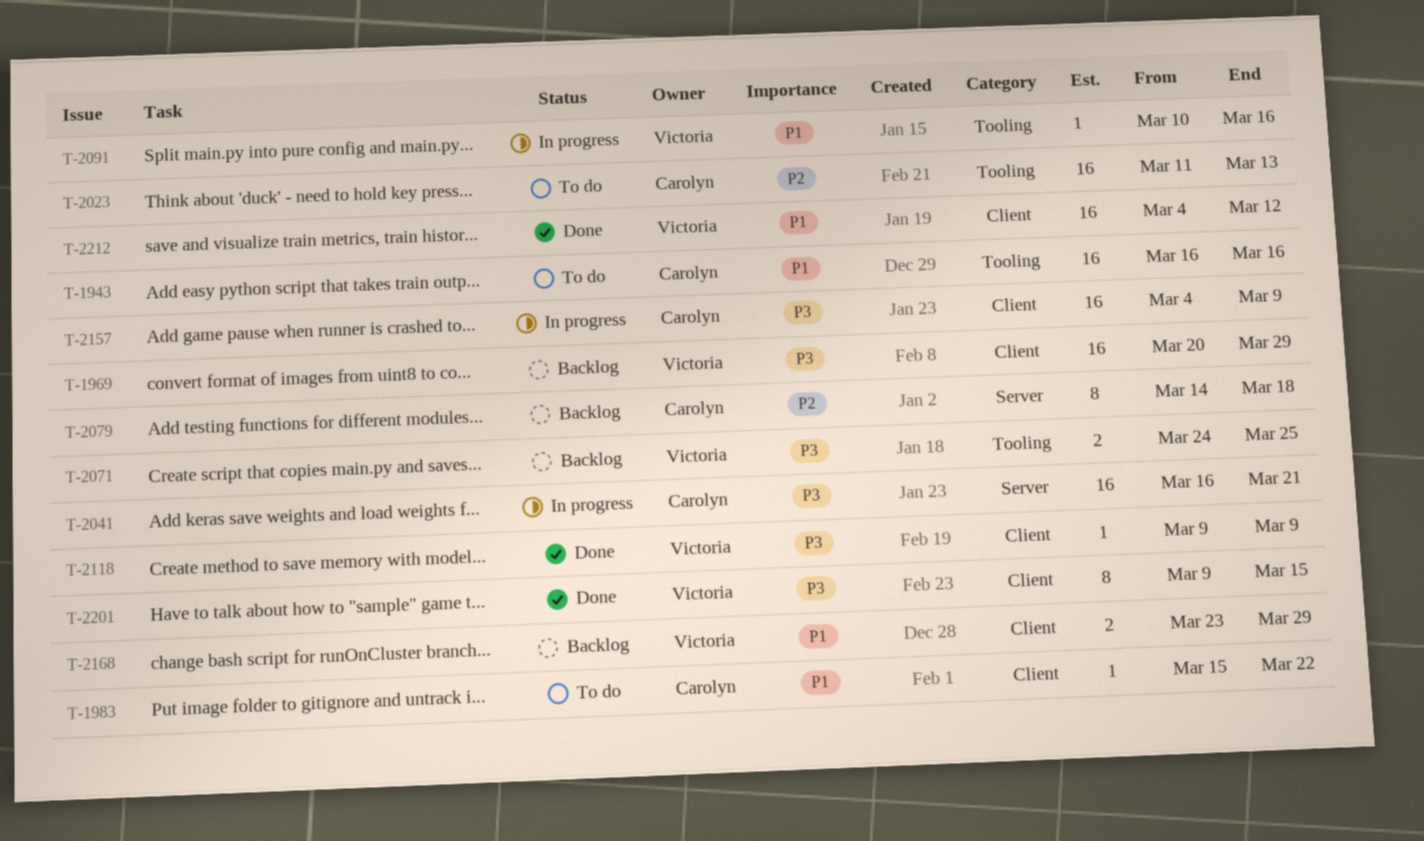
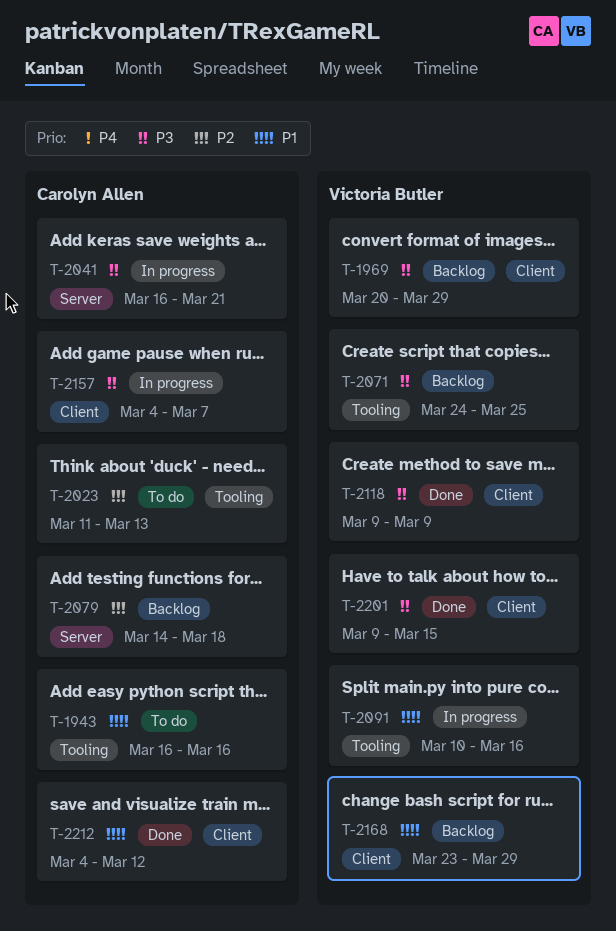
T-1983: present -> none
T-2157, due: Mar 9 -> Mar 7
T-2212, owner: Victoria Butler -> Carolyn Allen

